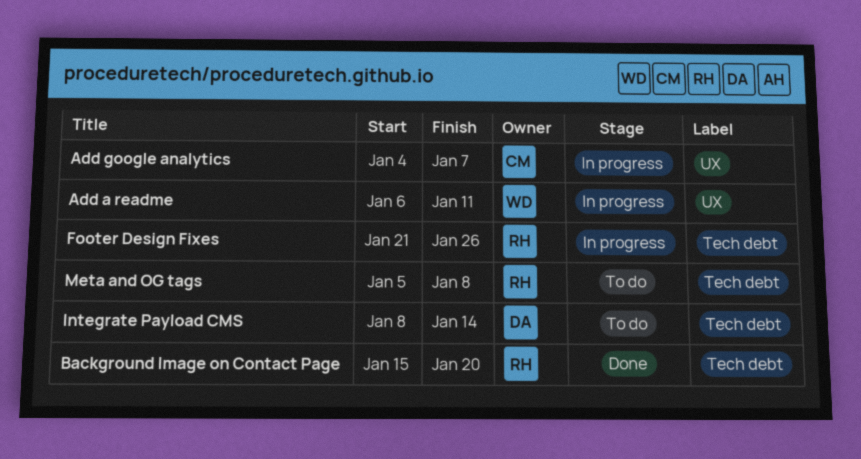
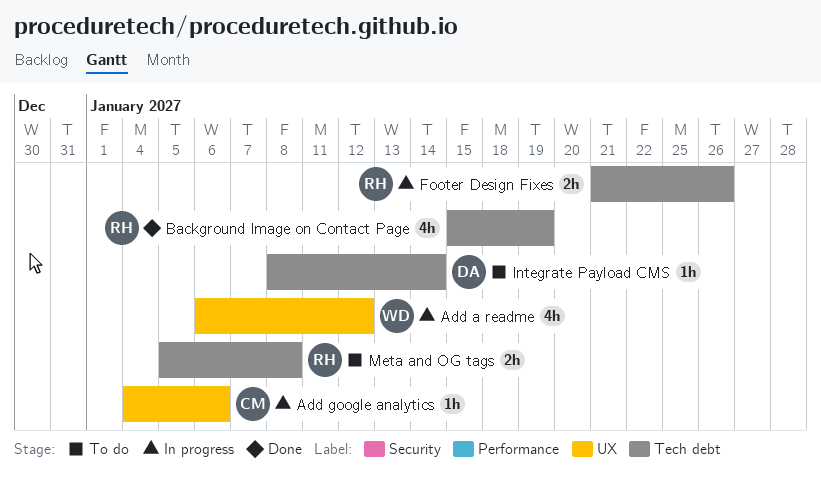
Add a readme, due: Jan 11 -> Jan 12
Add google analytics, due: Jan 7 -> Jan 6
Background Image on Contact Page, due: Jan 20 -> Jan 19

